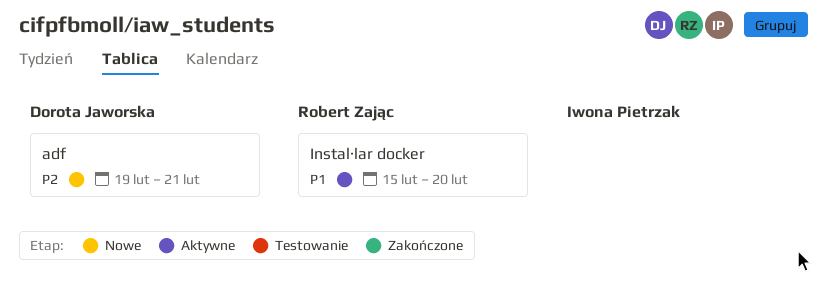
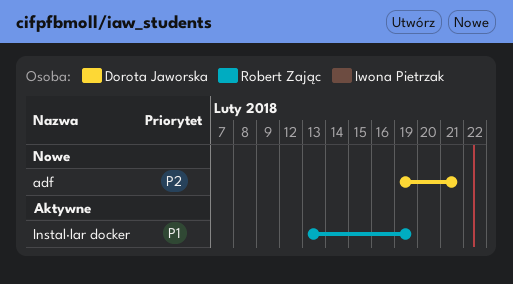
Instal·lar docker, start: Feb 15 -> Feb 13
Instal·lar docker, due: Feb 20 -> Feb 19

